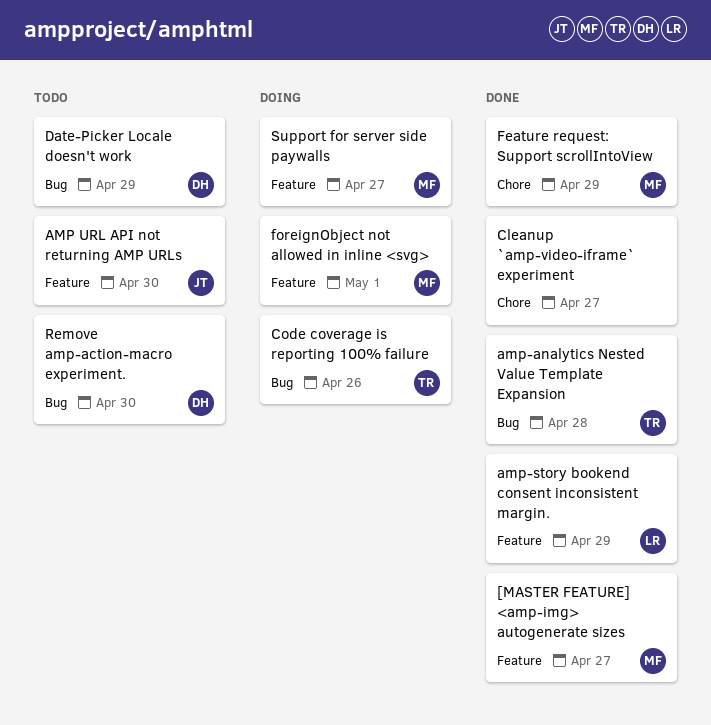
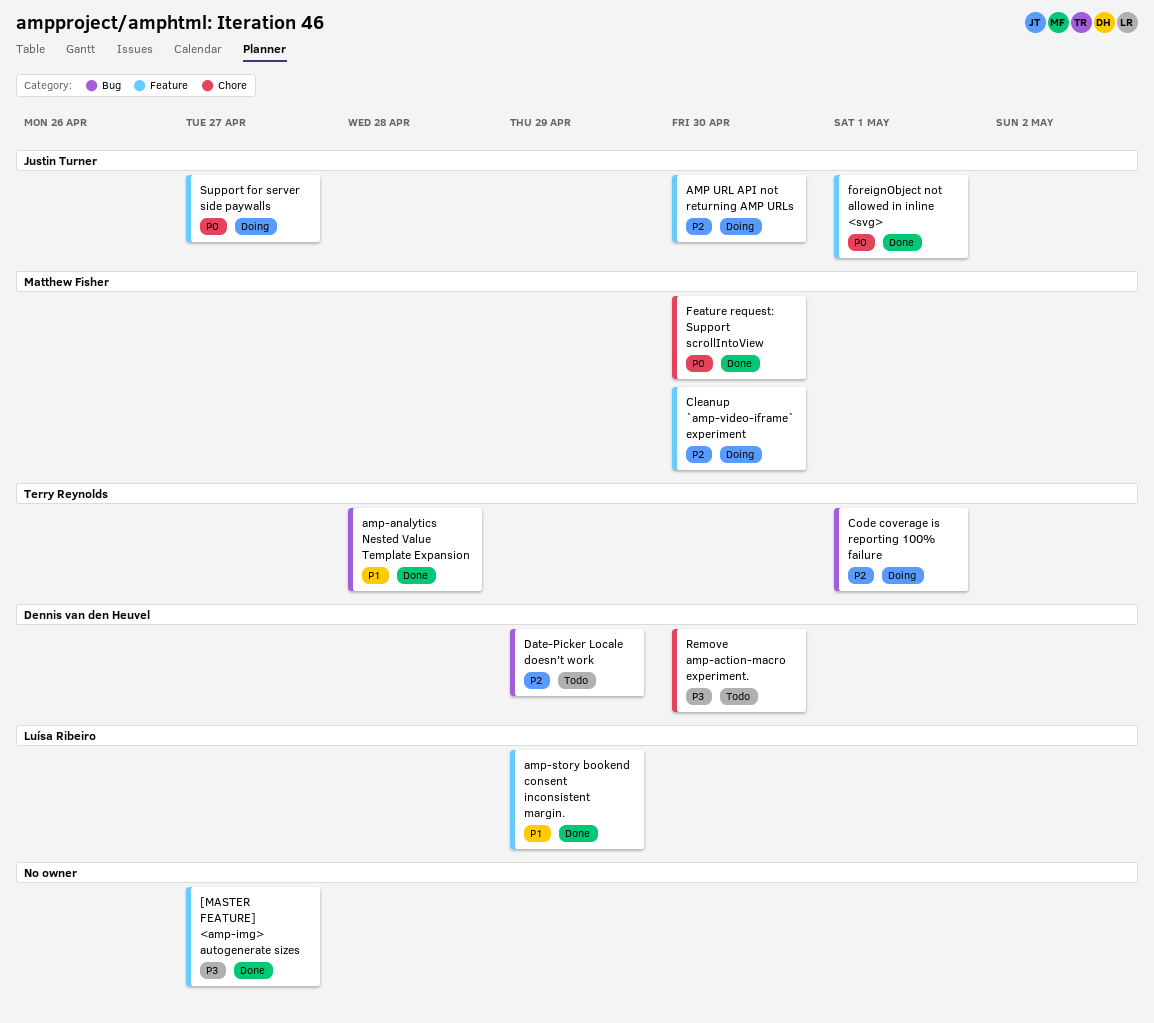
[MASTER FEATURE] <amp-img> autogenerate sizes, owner: Matthew Fisher -> none
AMP URL API not returning AMP URLs, status: Todo -> Doing
Cleanup `amp-video-iframe` experiment, status: Done -> Doing
Cleanup `amp-video-iframe` experiment, owner: none -> Matthew Fisher
Cleanup `amp-video-iframe` experiment, label: Chore -> Feature
Cleanup `amp-video-iframe` experiment, due: Apr 27 -> Apr 30
Code coverage is reporting 100% failure, due: Apr 26 -> May 1
Feature request: Support scrollIntoView, due: Apr 29 -> Apr 30
foreignObject not allowed in inline <svg>, status: Doing -> Done
foreignObject not allowed in inline <svg>, owner: Matthew Fisher -> Justin Turner
Remove amp-action-macro experiment., label: Bug -> Chore
Support for server side paywalls, owner: Matthew Fisher -> Justin Turner

